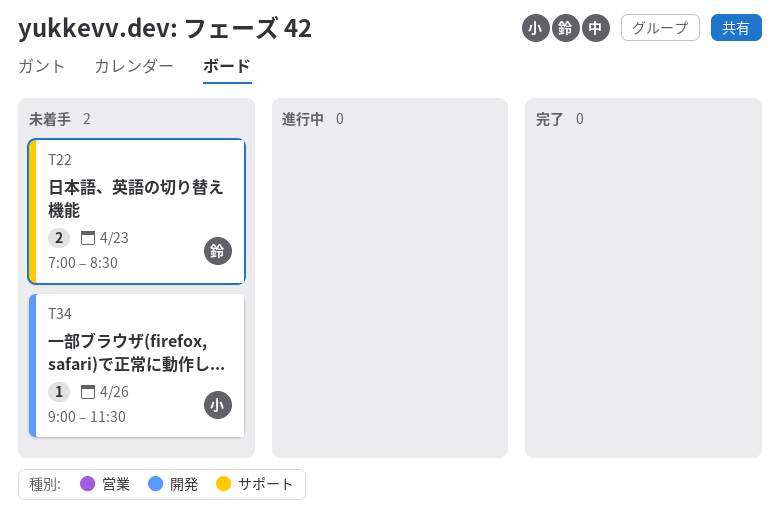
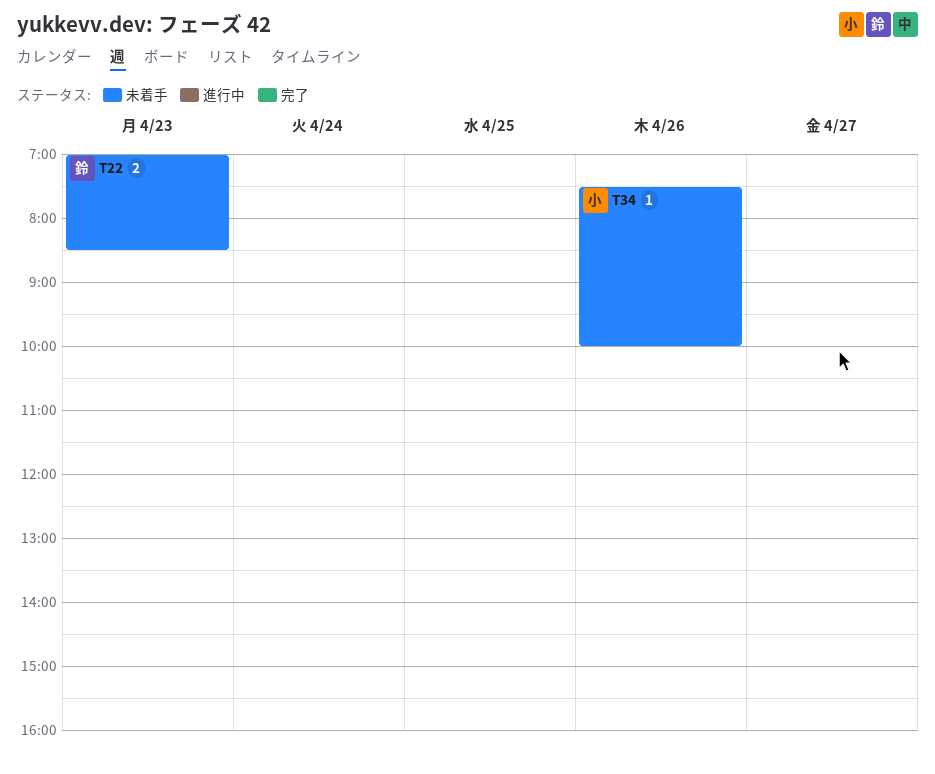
T34, begins: 09:00 -> 07:30
T34, ends: 11:30 -> 10:00

